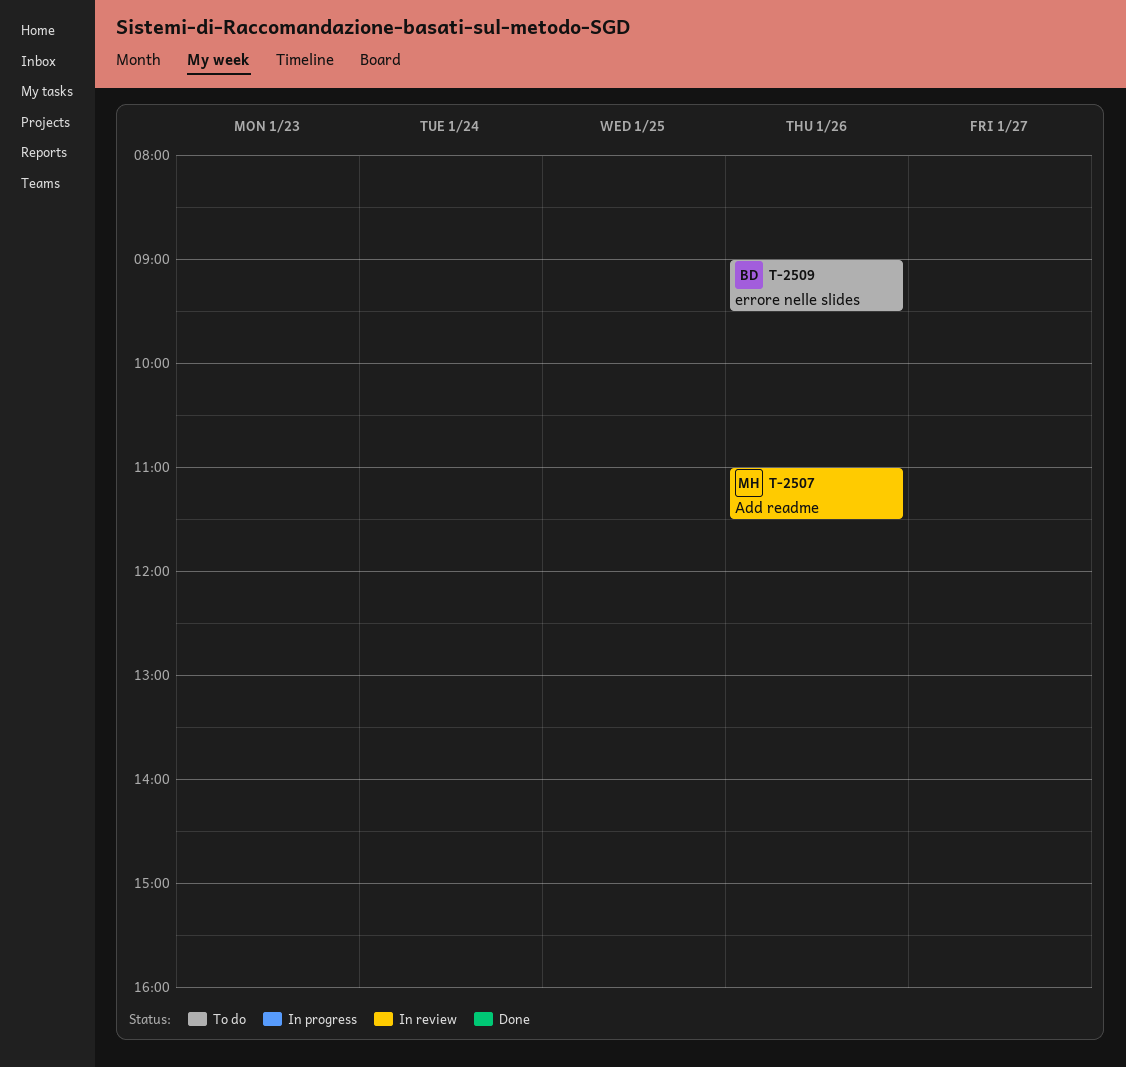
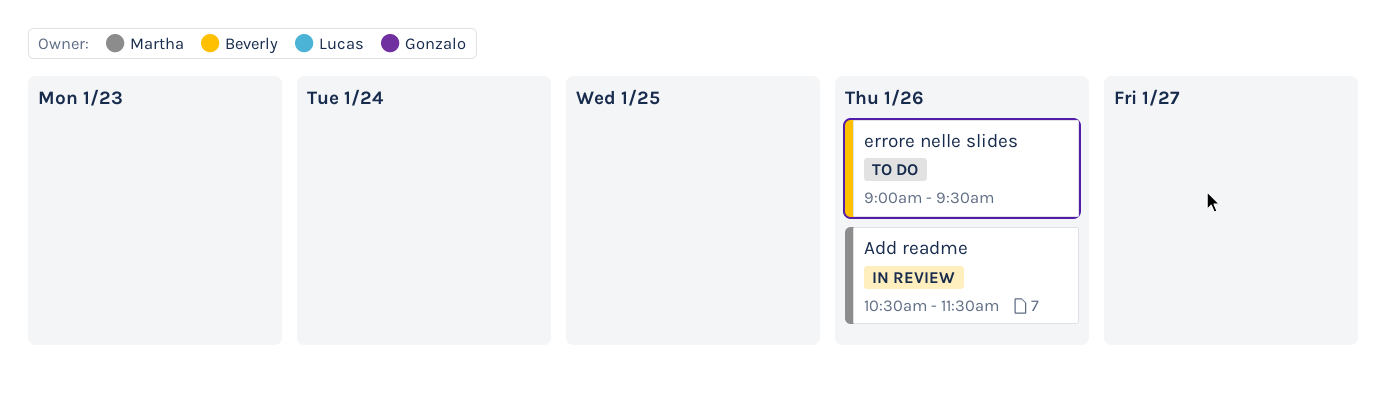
Add readme, begins: 11:00 -> 10:30

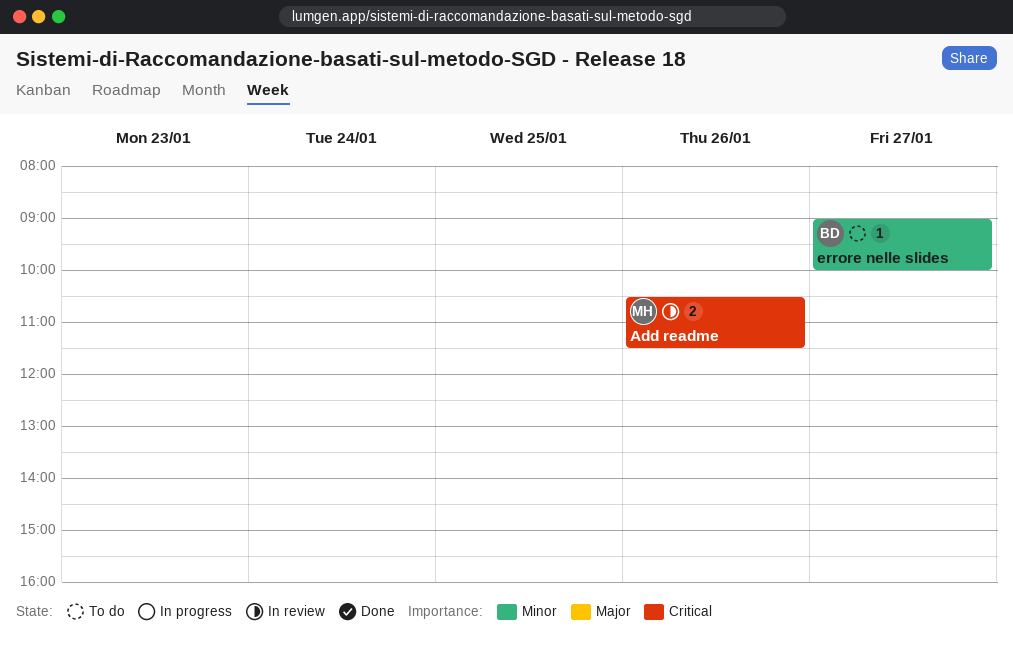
errore nelle slides, day: Jan 26 -> Jan 27
errore nelle slides, ends: 09:30 -> 10:00

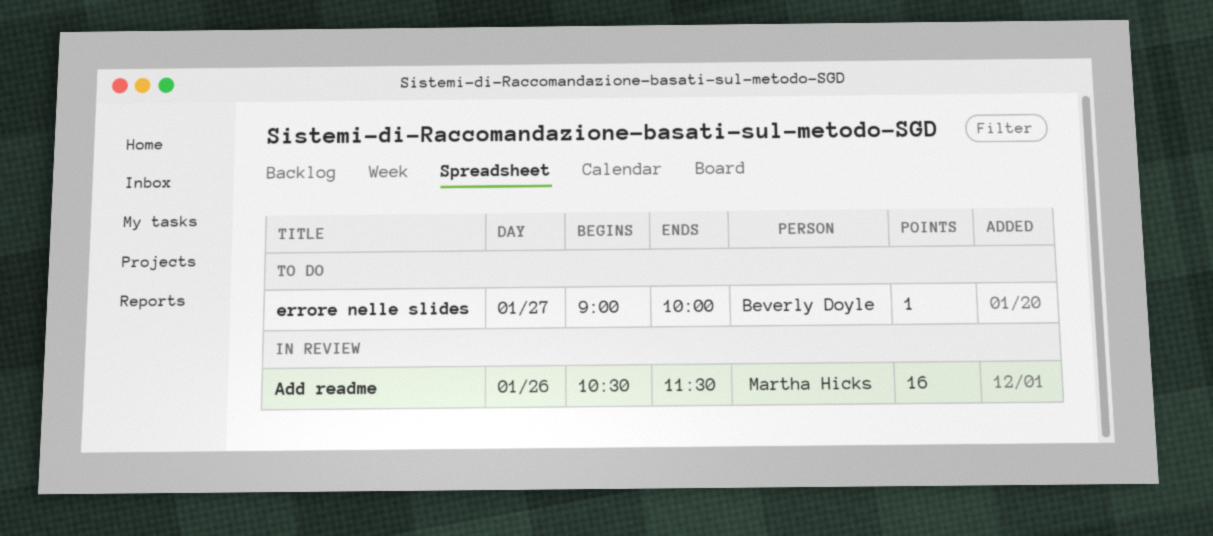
Add readme, estimate: 2 -> 16

